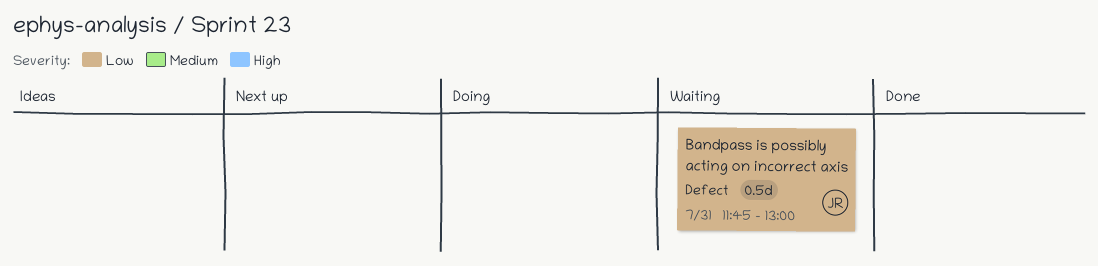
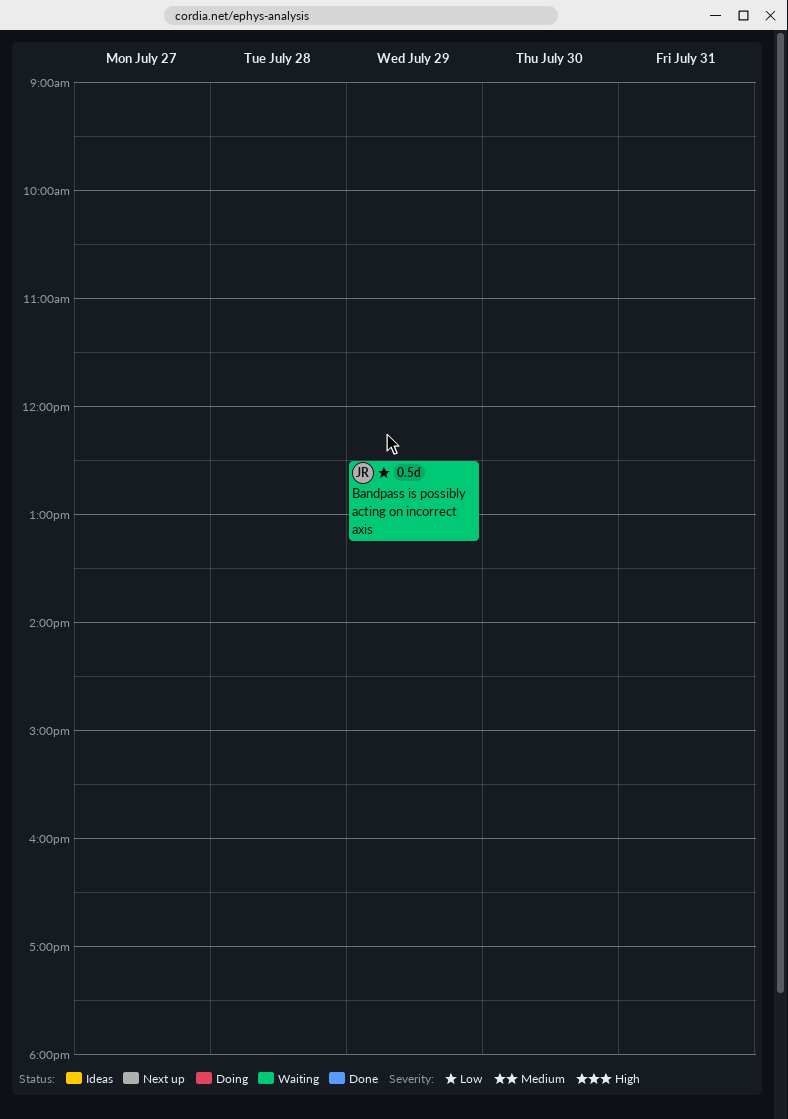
Bandpass is possibly acting on incorrect axis, day: Jul 31 -> Jul 29
Bandpass is possibly acting on incorrect axis, begins: 11:45 -> 12:30
Bandpass is possibly acting on incorrect axis, ends: 13:00 -> 13:15

